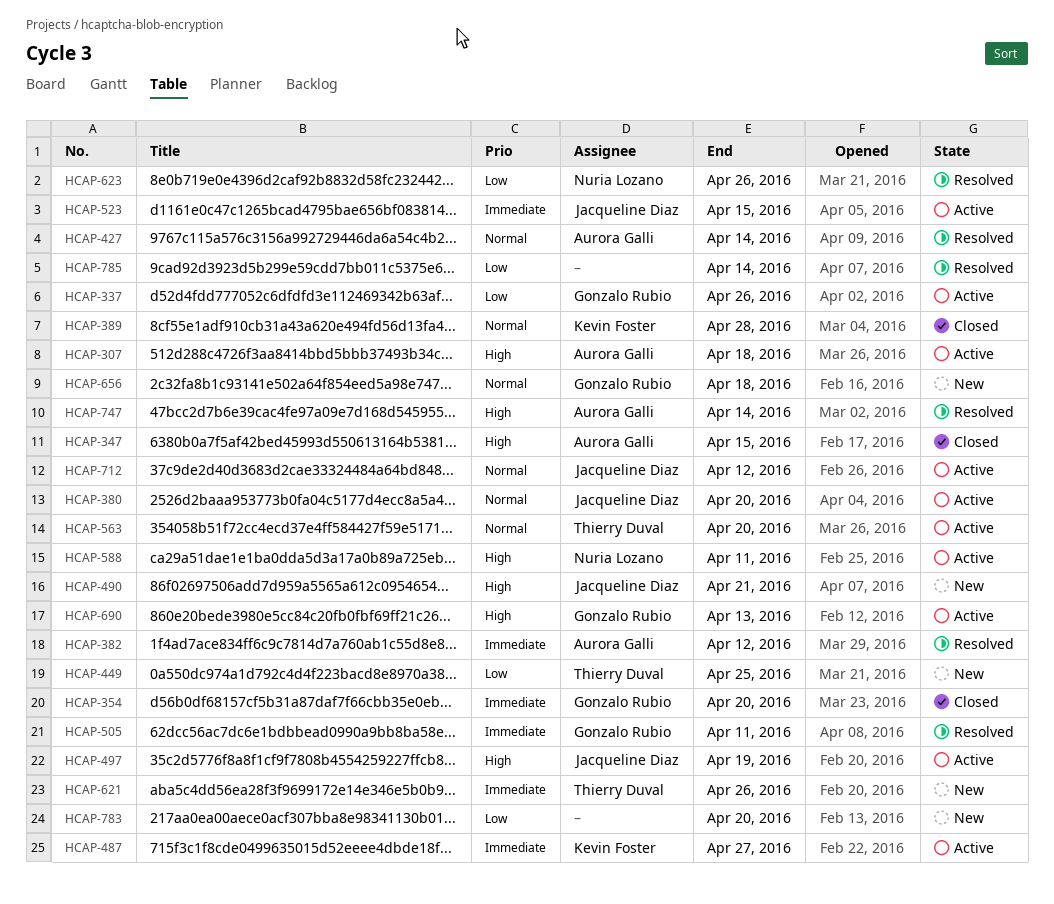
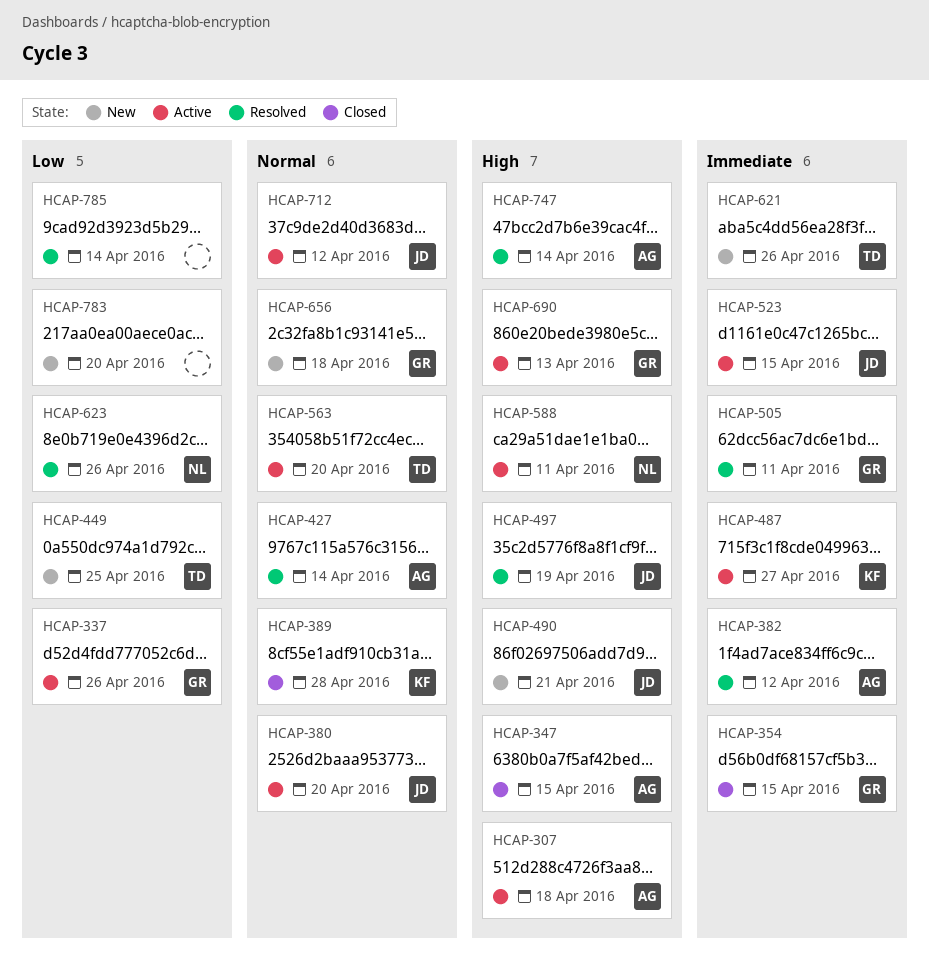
HCAP-354, due: Apr 20 -> Apr 15
HCAP-497, status: Active -> Resolved

